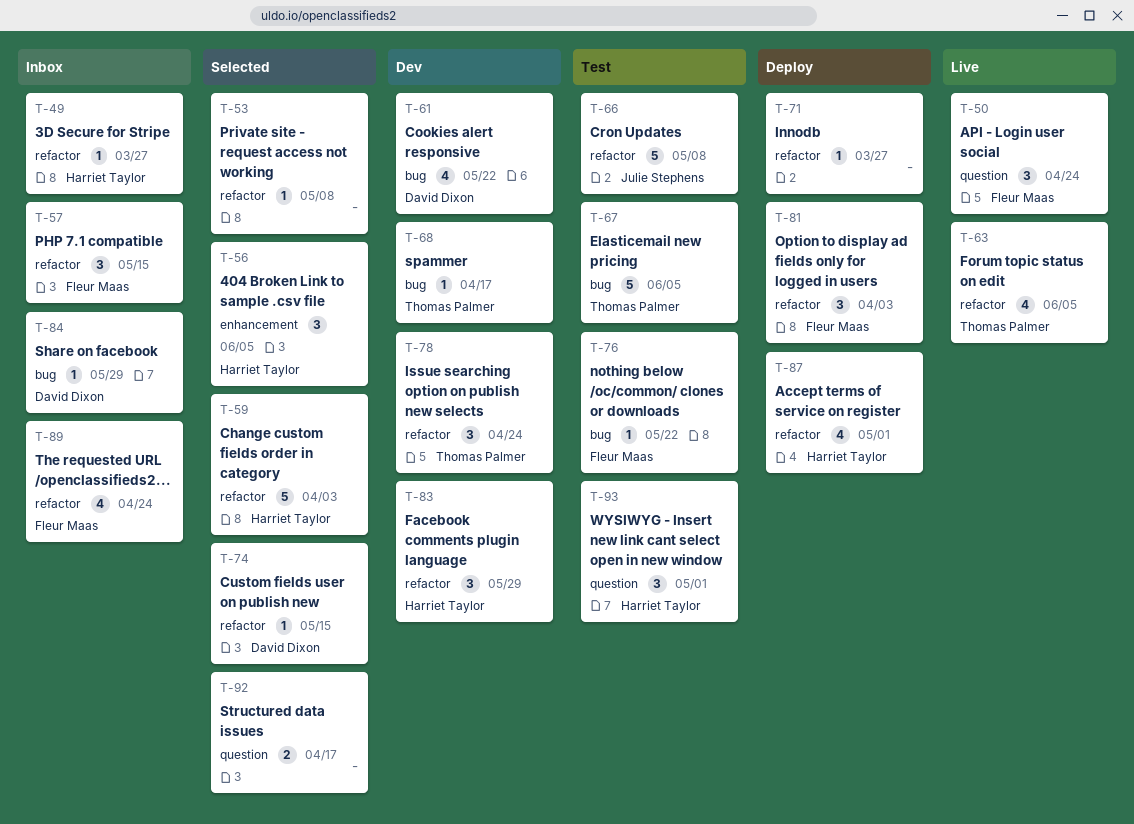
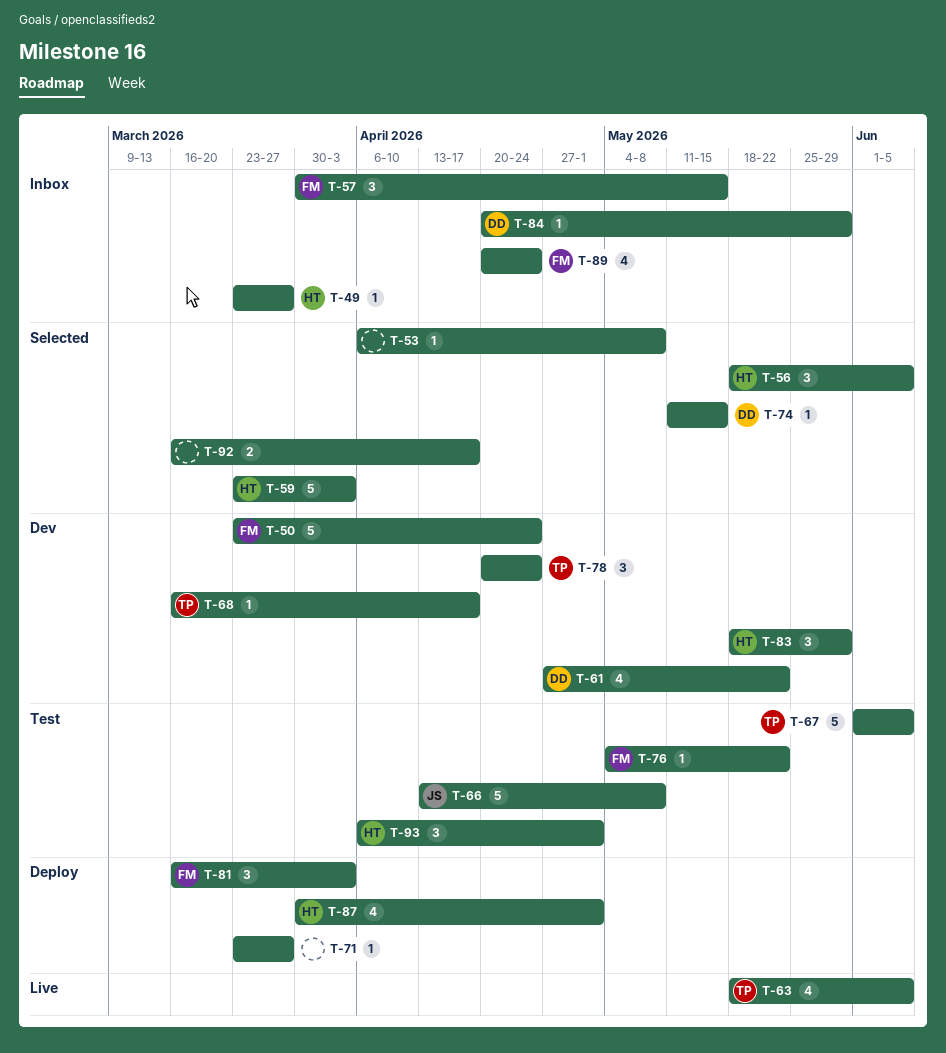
T-50, status: Live -> Dev
T-50, estimate: 3 -> 5

